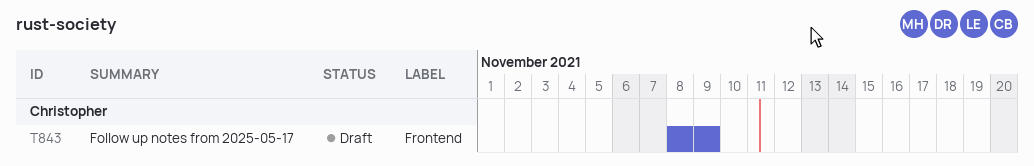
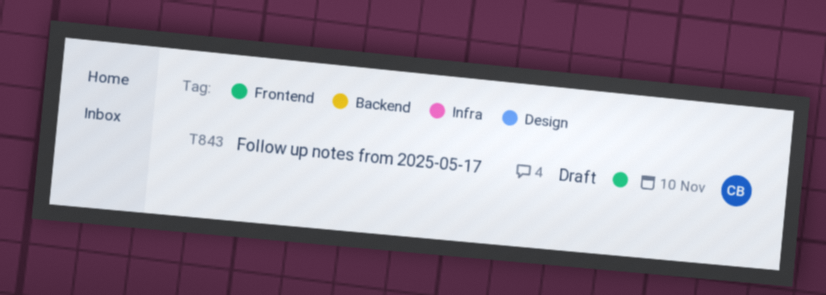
T843, due: Nov 9 -> Nov 10

